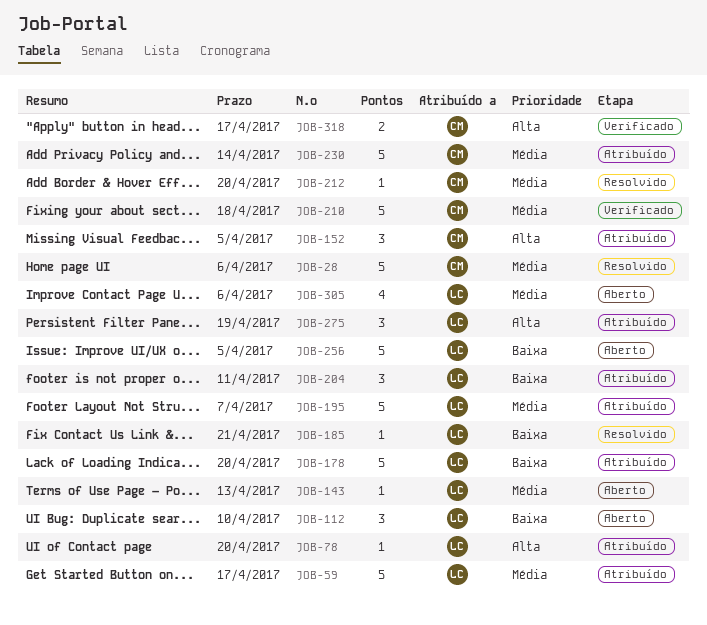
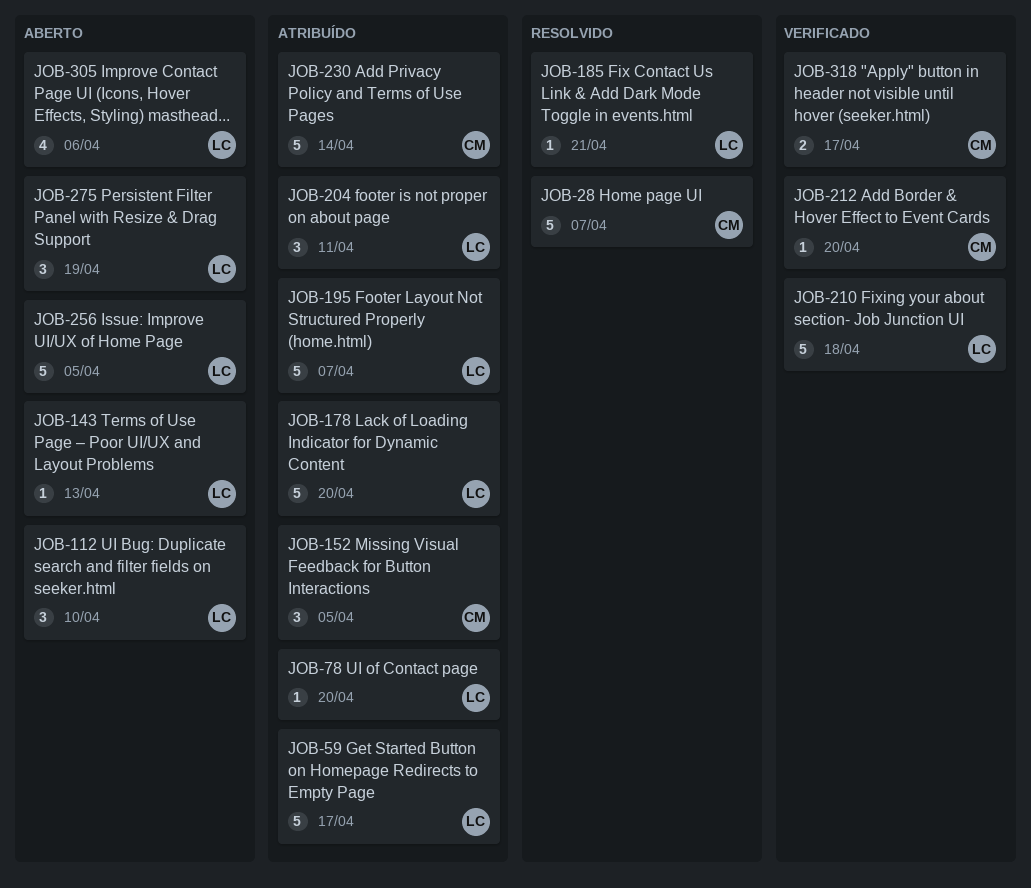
JOB-28, due: Apr 6 -> Apr 7
JOB-210, owner: CM -> LC
JOB-212, status: Resolvido -> Verificado
JOB-275, status: Atribuído -> Aberto

